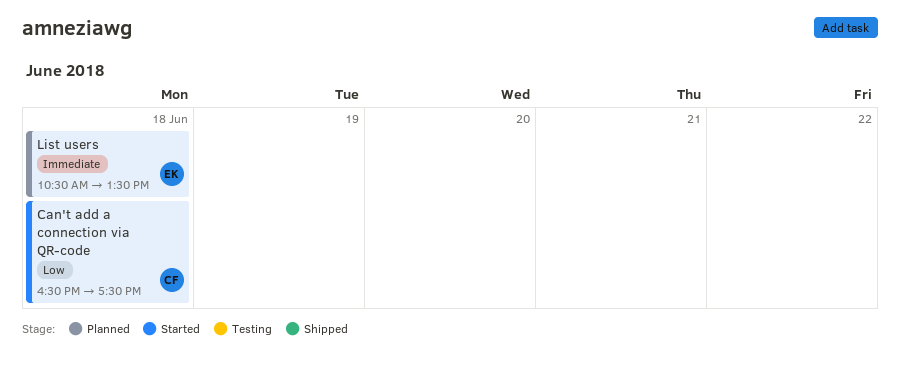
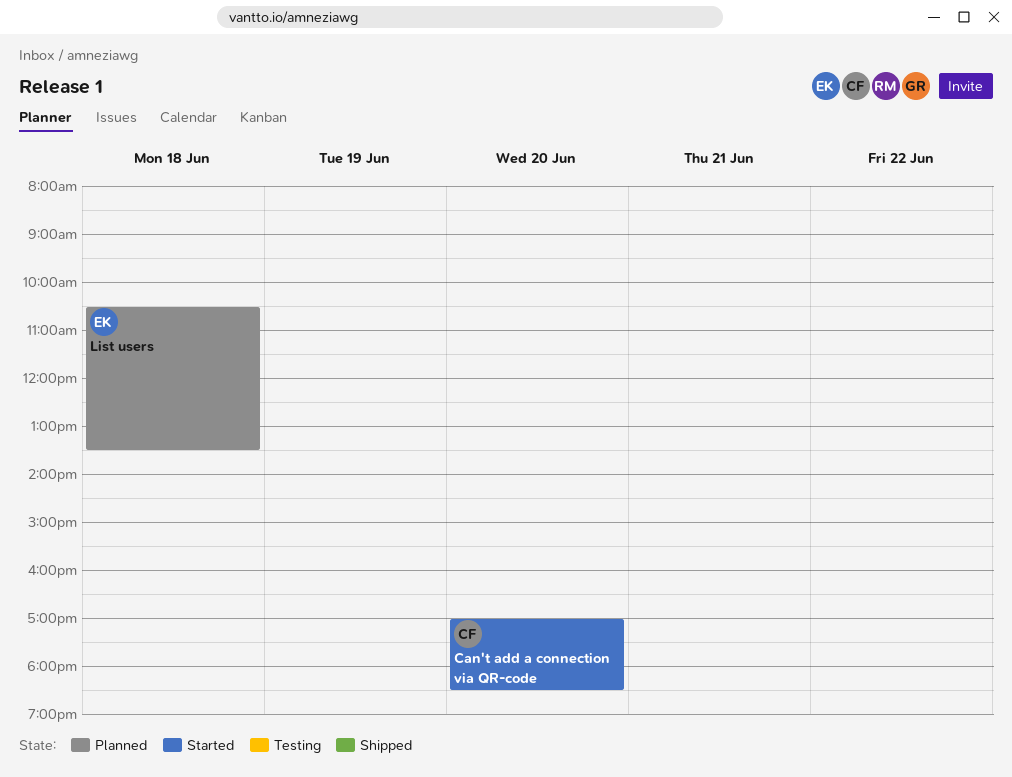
Can't add a connection via QR-code, day: Jun 18 -> Jun 20
Can't add a connection via QR-code, begins: 16:30 -> 17:00
Can't add a connection via QR-code, ends: 17:30 -> 18:30

